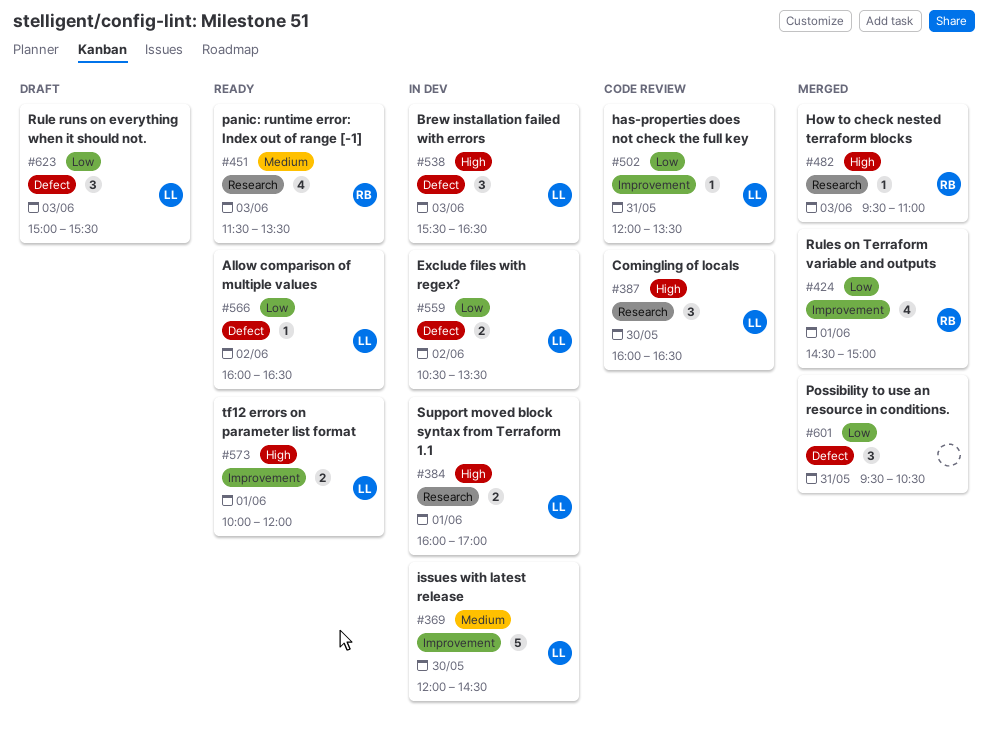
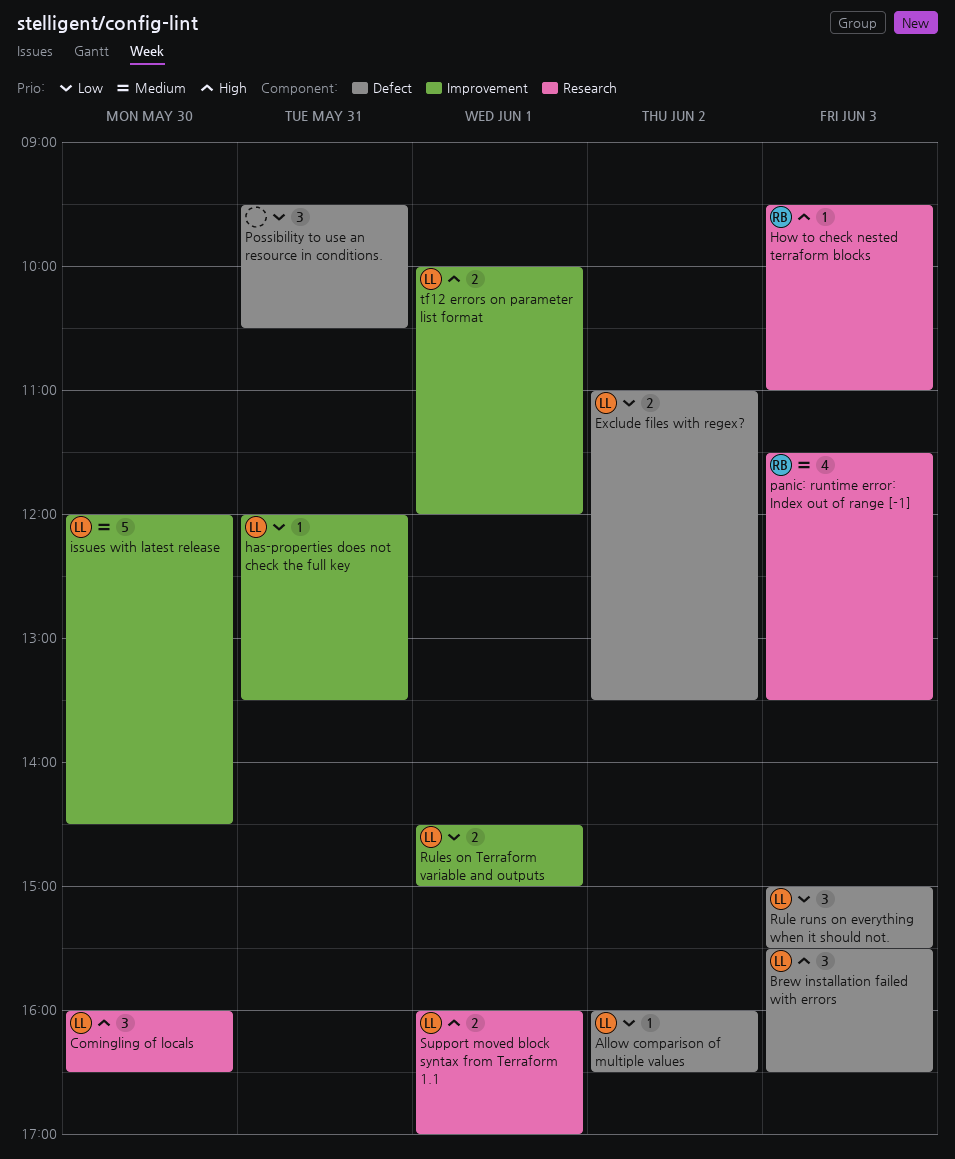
Exclude files with regex?, begins: 10:30 -> 11:00
Rules on Terraform variable and outputs, owner: RB -> LL
Rules on Terraform variable and outputs, estimate: 4 -> 2

